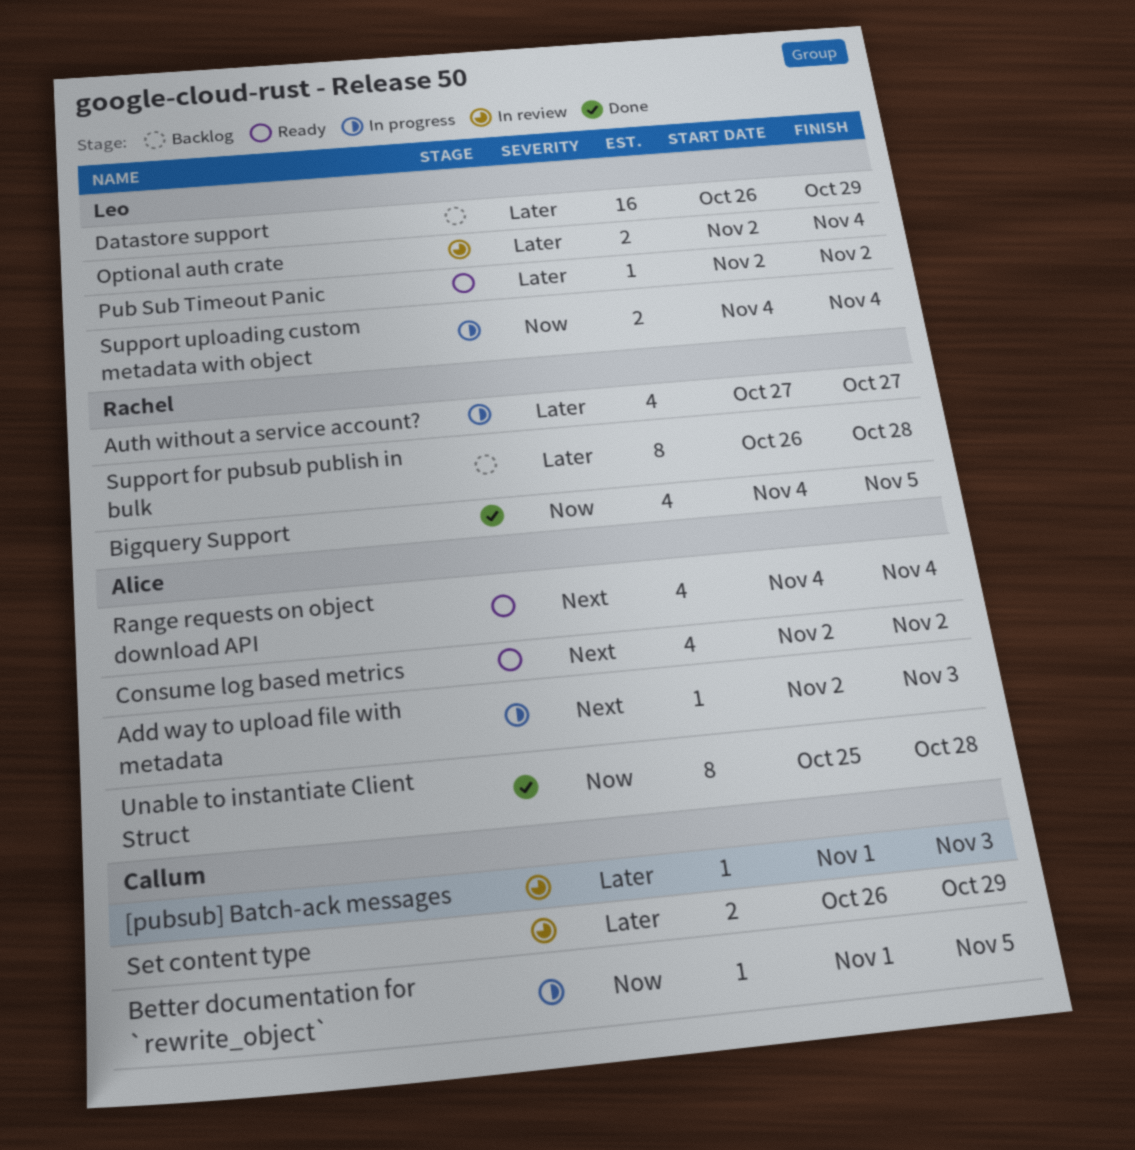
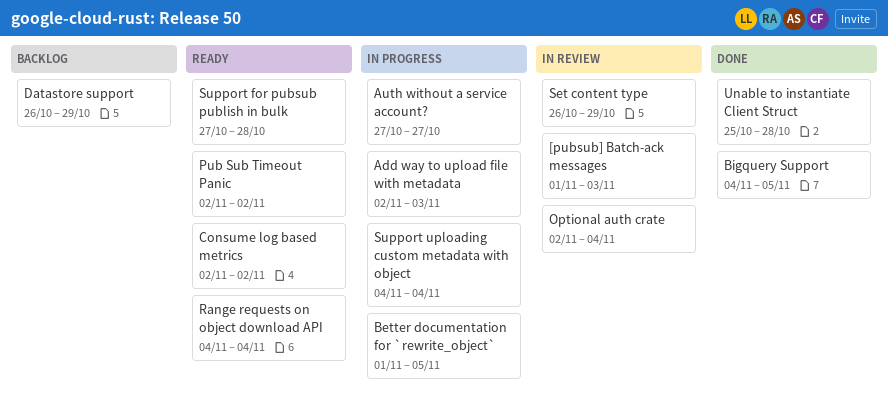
Support for pubsub publish in bulk, status: Backlog -> Ready
Support for pubsub publish in bulk, start: Oct 26 -> Oct 27

